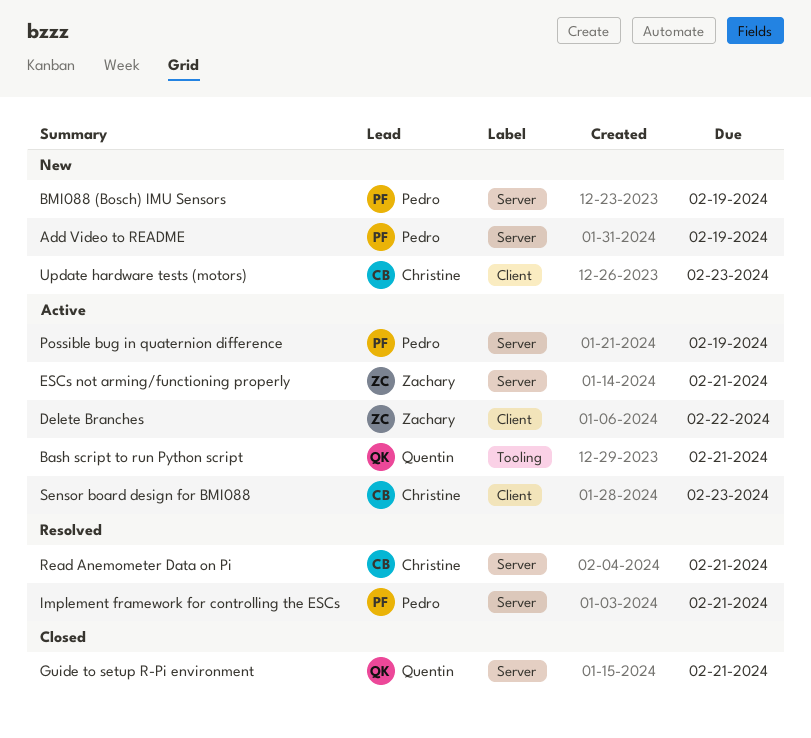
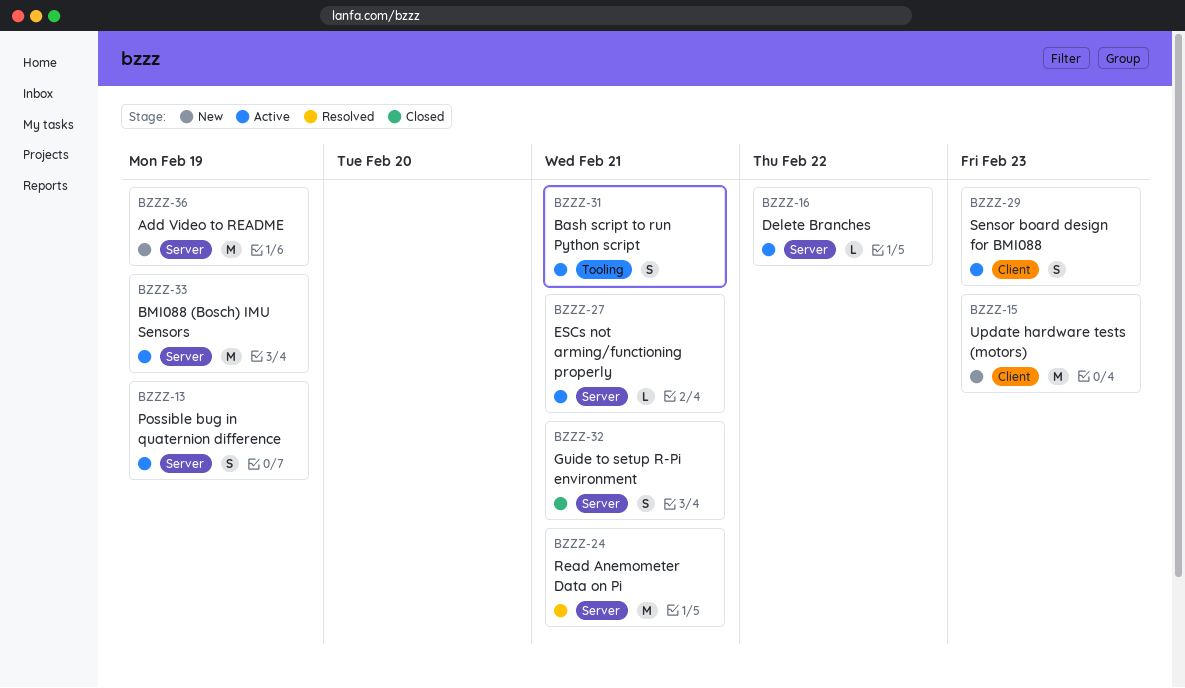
BMI088 (Bosch) IMU Sensors, status: New -> Active
Delete Branches, label: Client -> Server
Implement framework for controlling the ESCs: present -> none

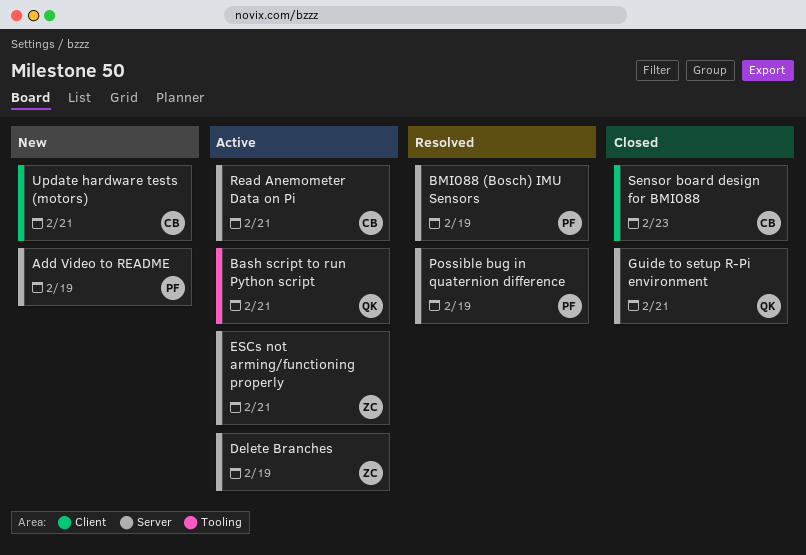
BMI088 (Bosch) IMU Sensors, status: Active -> Resolved
Delete Branches, due: Feb 22 -> Feb 19
Possible bug in quaternion difference, status: Active -> Resolved
Read Anemometer Data on Pi, status: Resolved -> Active
Sensor board design for BMI088, status: Active -> Closed
Update hardware tests (motors), due: Feb 23 -> Feb 21

